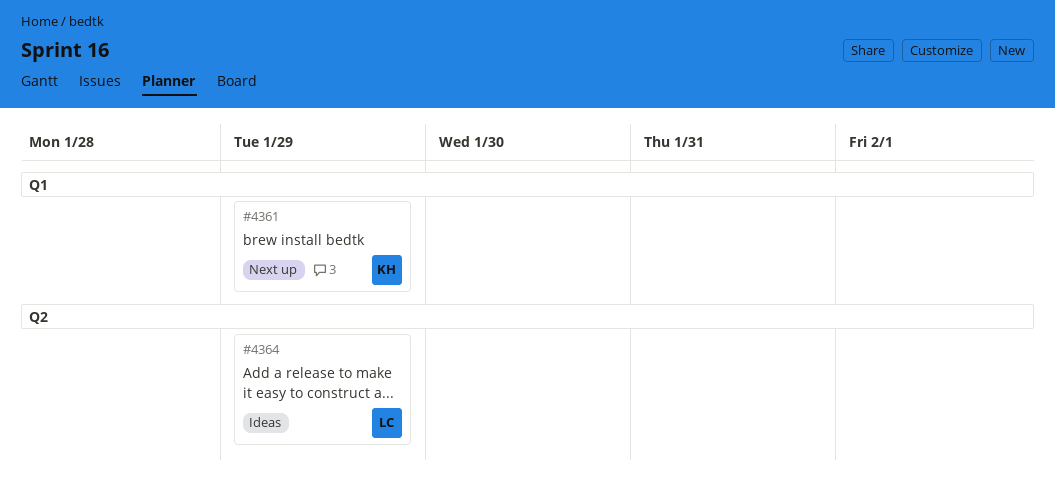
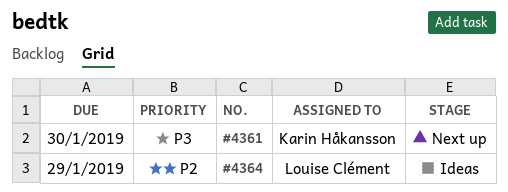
#4361, due: Jan 29 -> Jan 30

